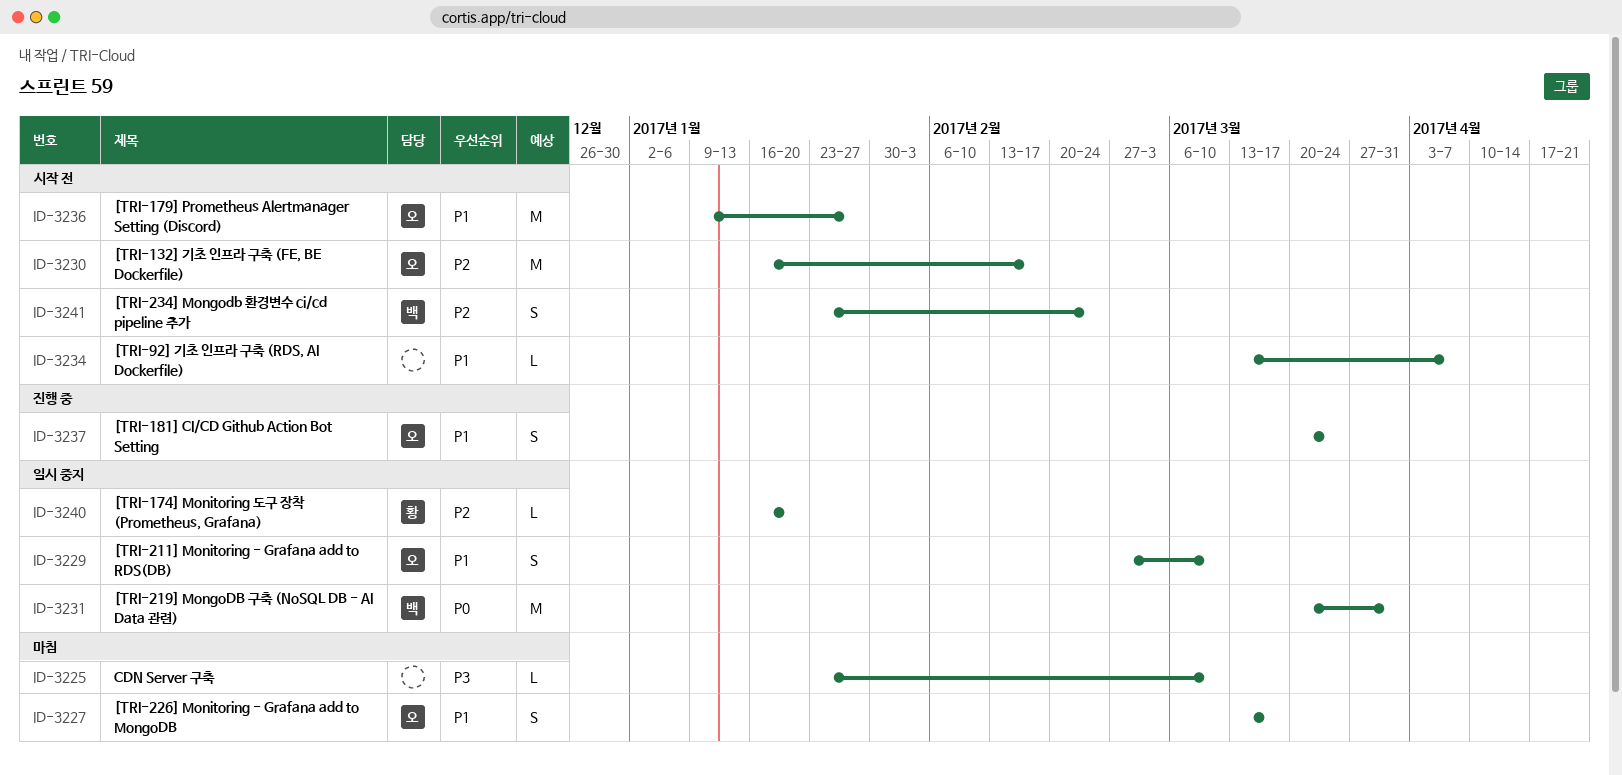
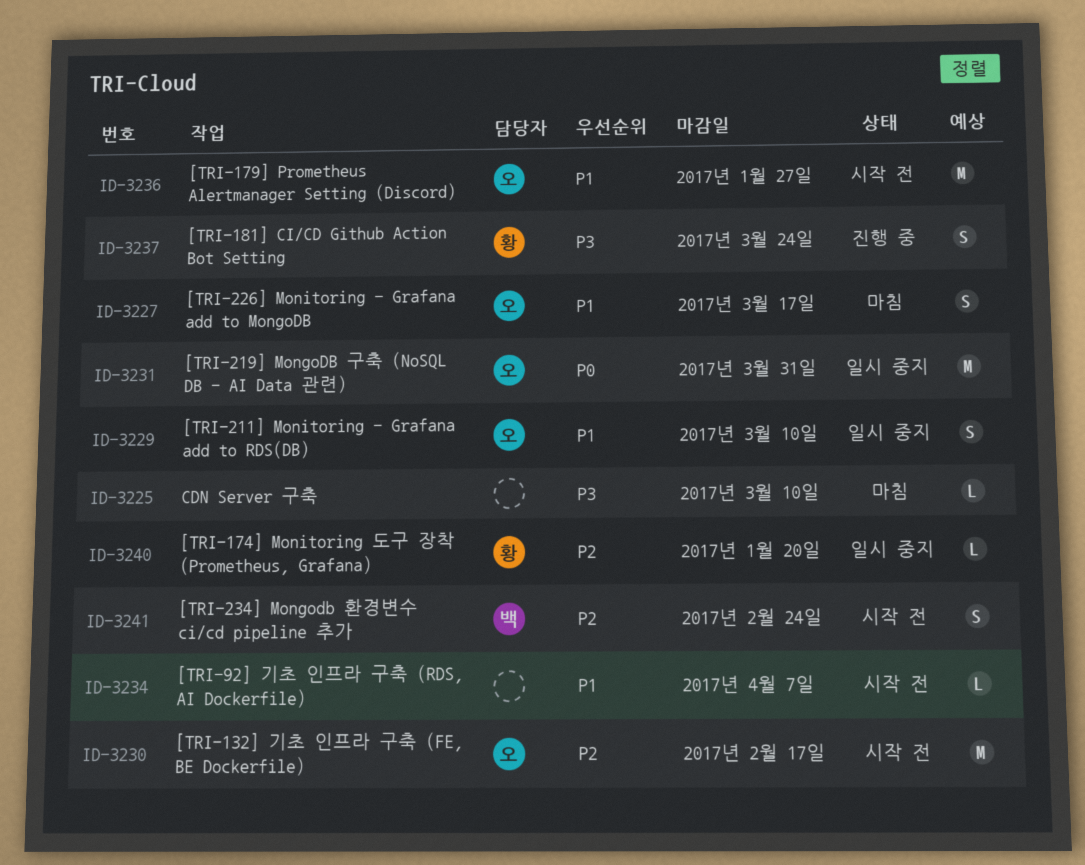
ID-3231, owner: 백 -> 오
ID-3237, owner: 오 -> 황
ID-3237, priority: P1 -> P3

